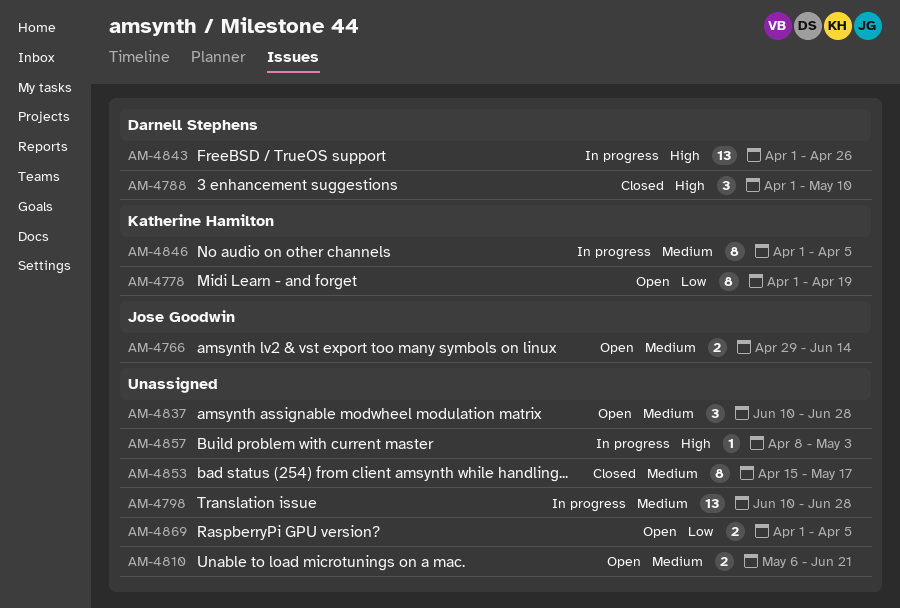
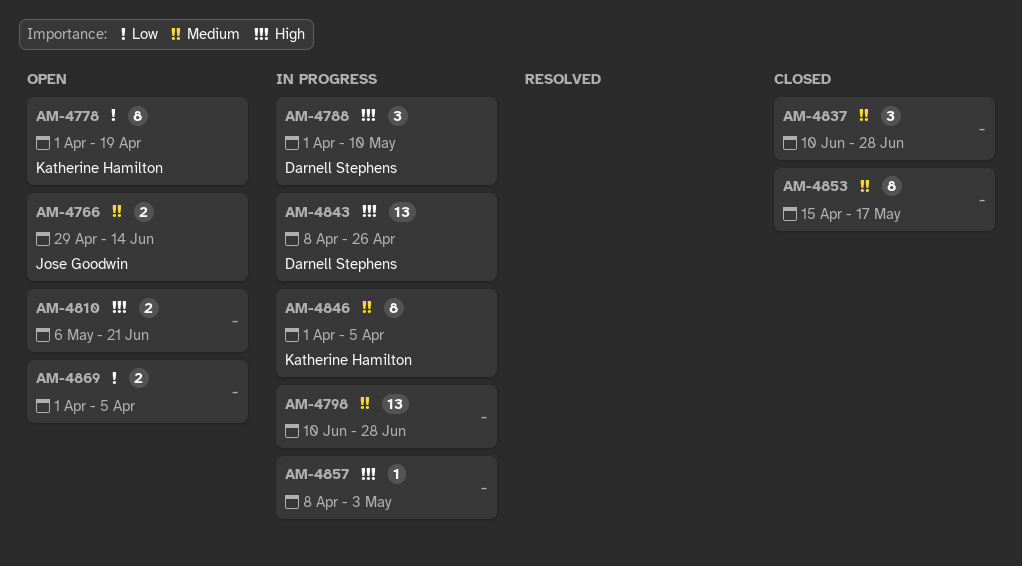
AM-4788, status: Closed -> In progress
AM-4810, priority: Medium -> High
AM-4837, status: Open -> Closed
AM-4843, start: Apr 1 -> Apr 8

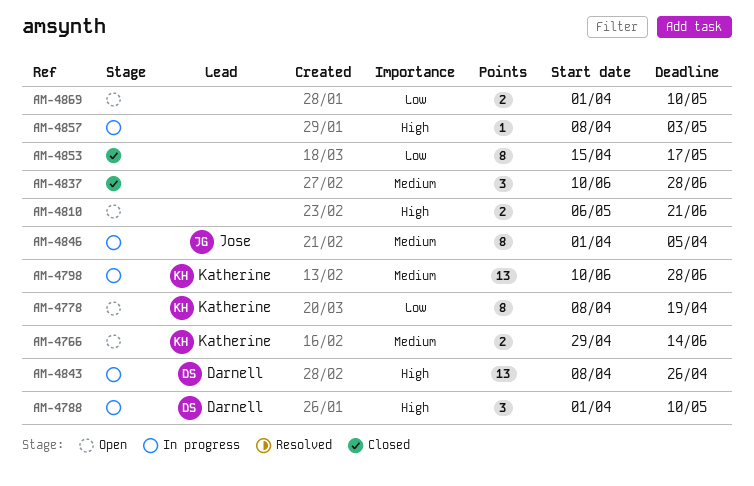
AM-4766, owner: Jose Goodwin -> Katherine Hamilton
AM-4778, start: Apr 1 -> Apr 8
AM-4798, owner: none -> Katherine Hamilton
AM-4846, owner: Katherine Hamilton -> Jose Goodwin
AM-4853, priority: Medium -> Low
AM-4869, due: Apr 5 -> May 10

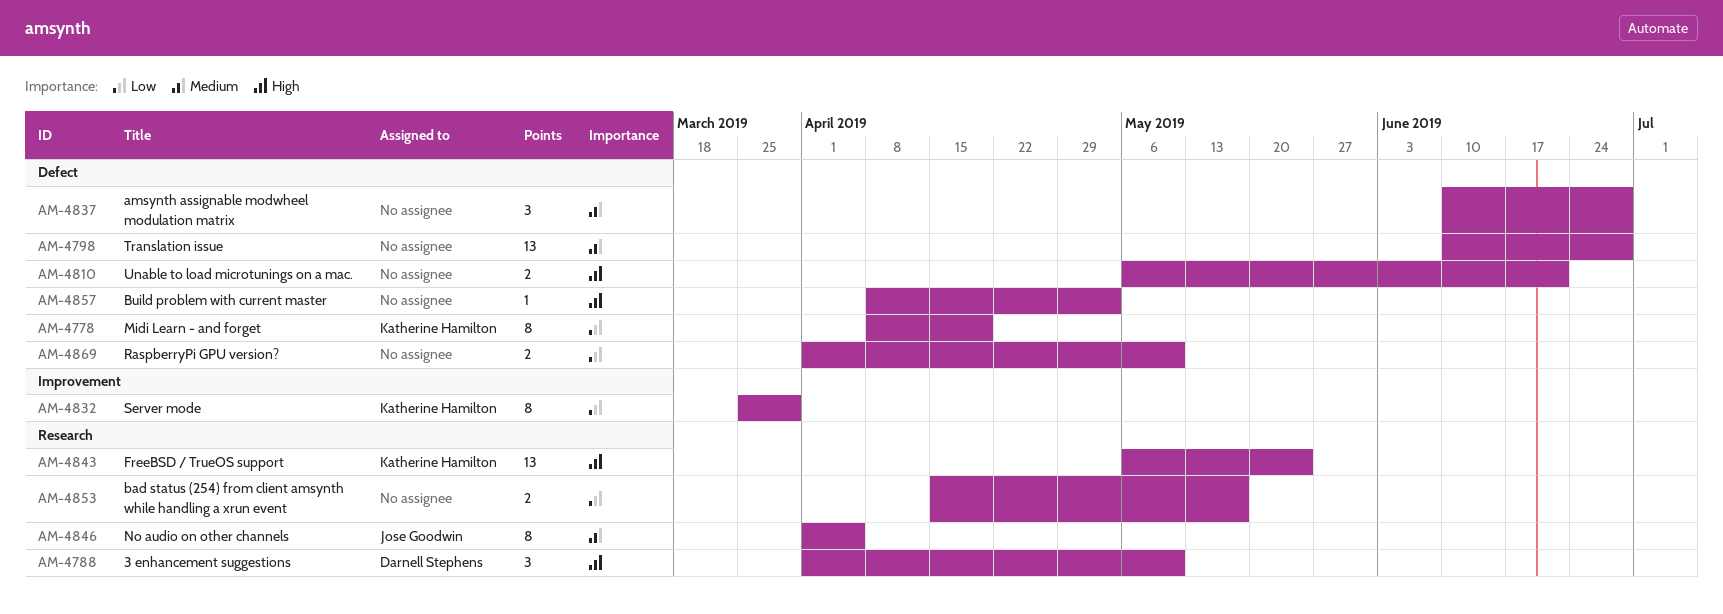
AM-4766: present -> none
AM-4798, owner: Katherine Hamilton -> none
AM-4832: none -> present
AM-4843, owner: Darnell Stephens -> Katherine Hamilton
AM-4843, start: Apr 8 -> May 6
AM-4843, due: Apr 26 -> May 24
AM-4853, estimate: 8 -> 2

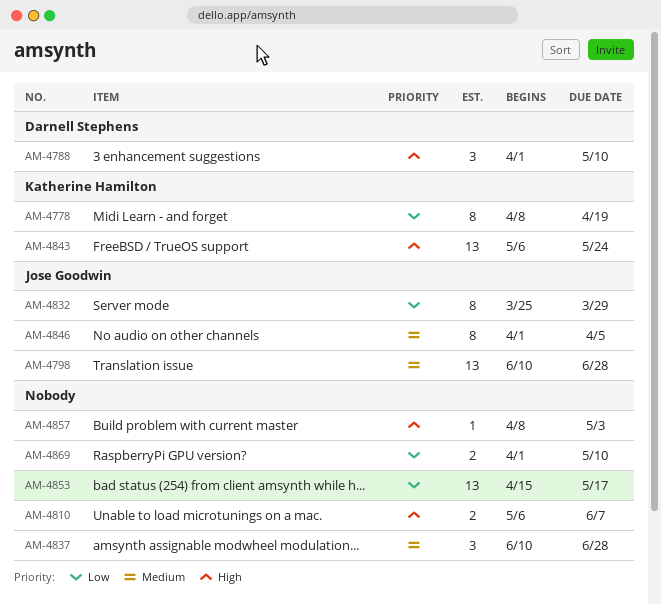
AM-4798, owner: none -> Jose Goodwin
AM-4810, due: Jun 21 -> Jun 7
AM-4832, owner: Katherine Hamilton -> Jose Goodwin
AM-4853, estimate: 2 -> 13

